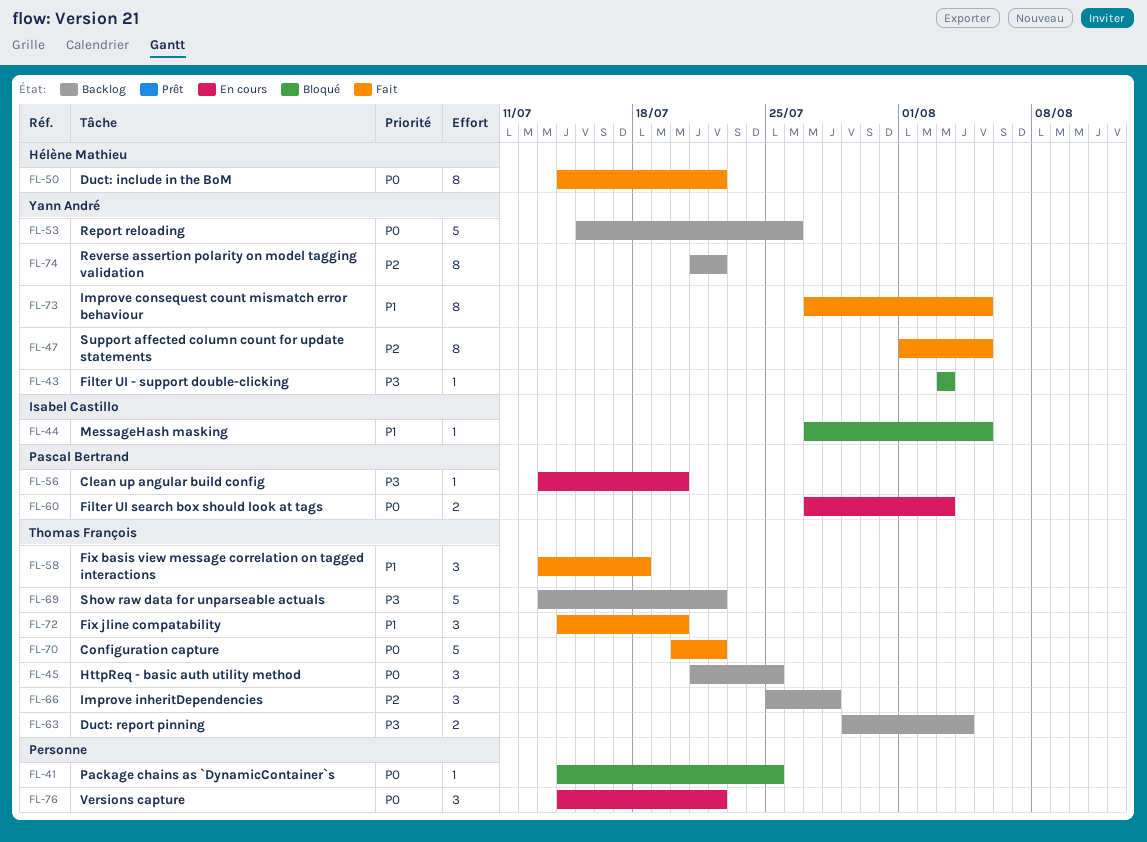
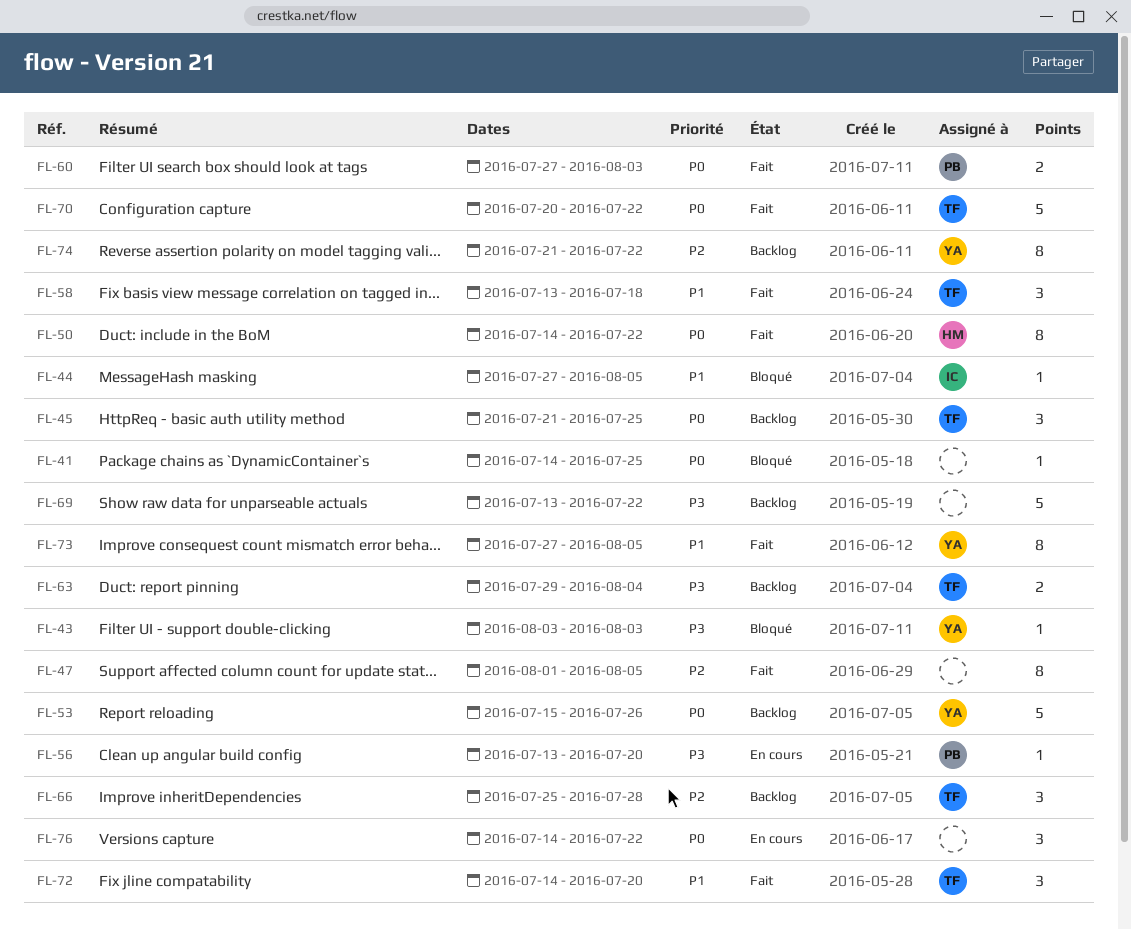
FL-47, owner: Yann André -> none
FL-60, status: En cours -> Fait
FL-69, owner: Thomas François -> none

